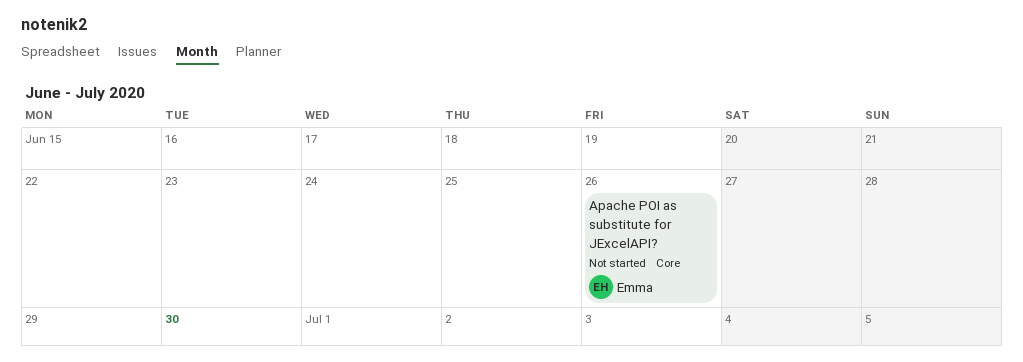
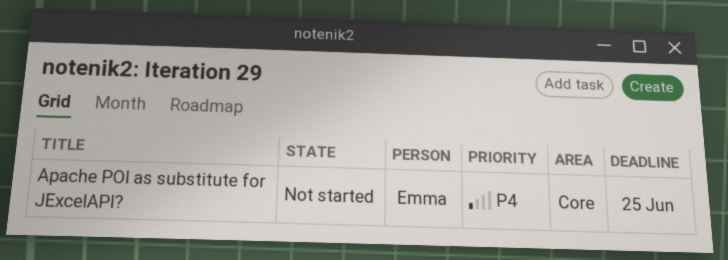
Apache POI as substitute for JExcelAPI?, due: Jun 26 -> Jun 25

